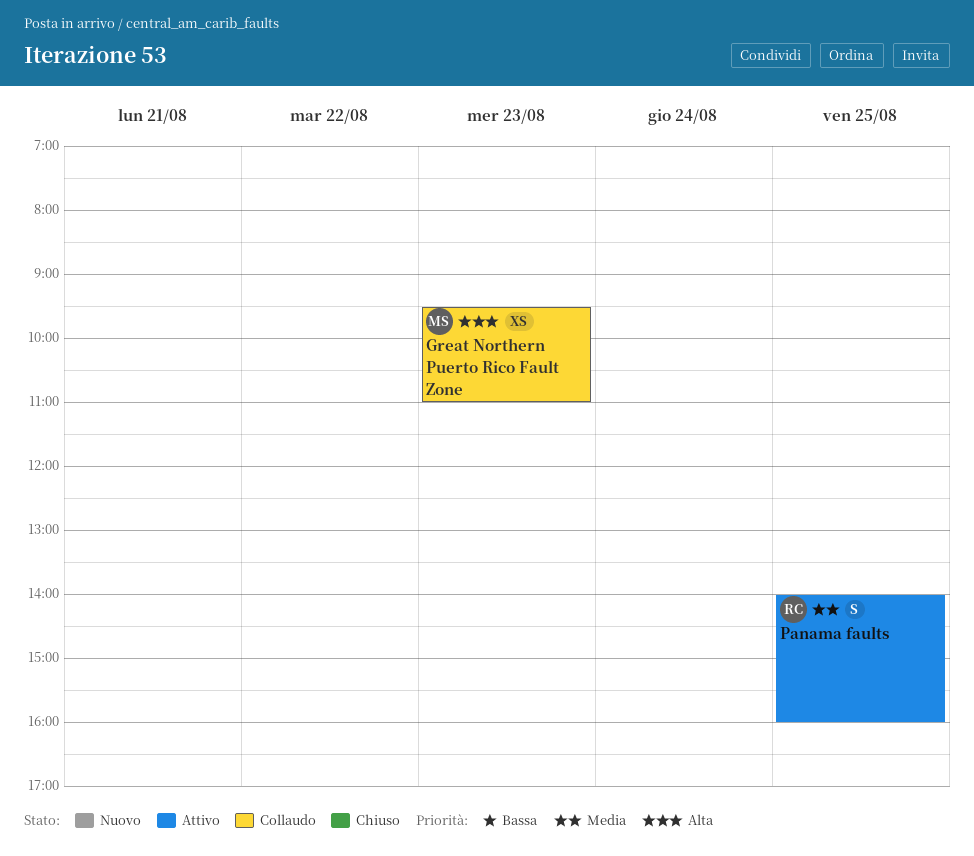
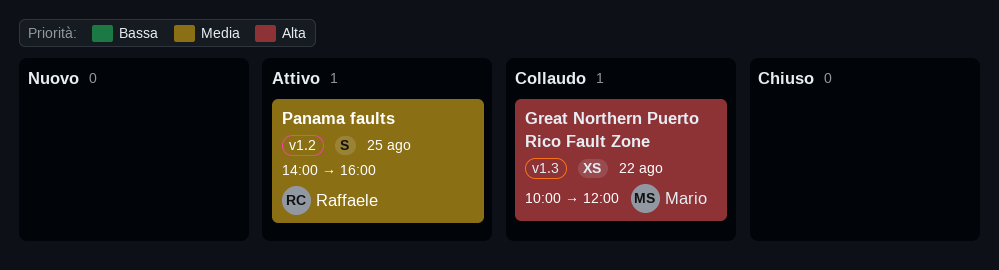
Great Northern Puerto Rico Fault Zone, day: Aug 23 -> Aug 22
Great Northern Puerto Rico Fault Zone, begins: 09:30 -> 10:00
Great Northern Puerto Rico Fault Zone, ends: 11:00 -> 12:00

